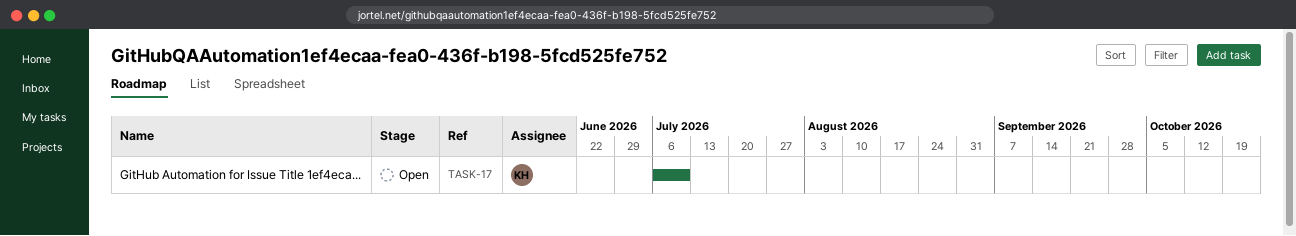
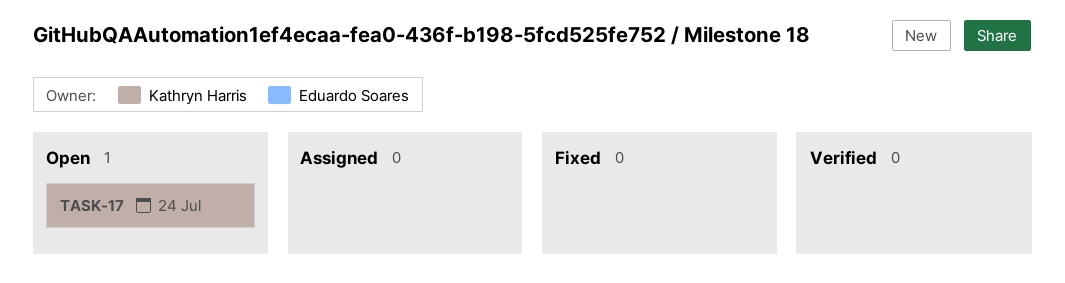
TASK-17, due: Jul 10 -> Jul 24

